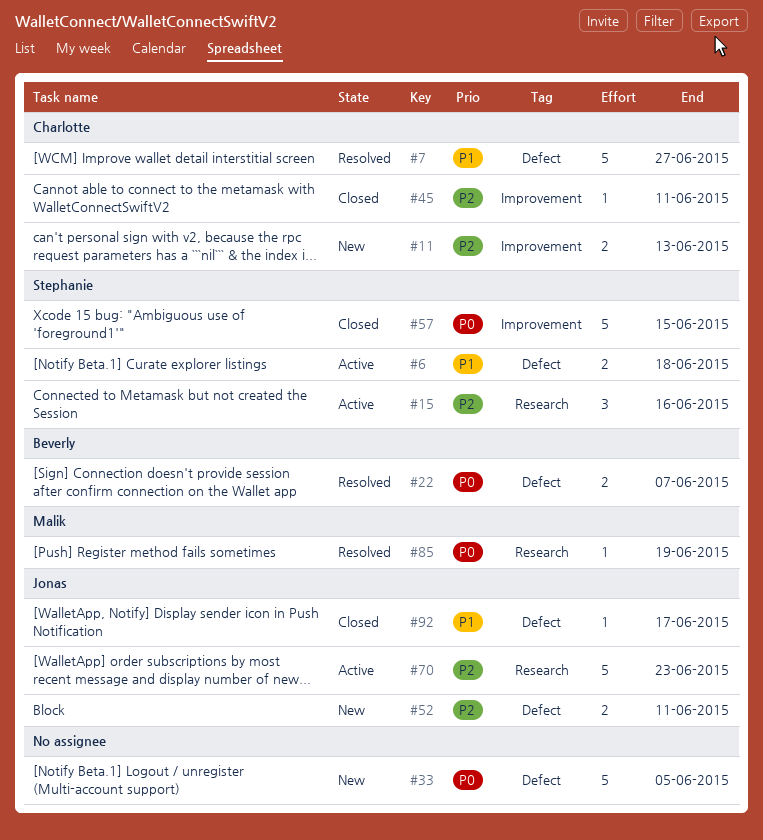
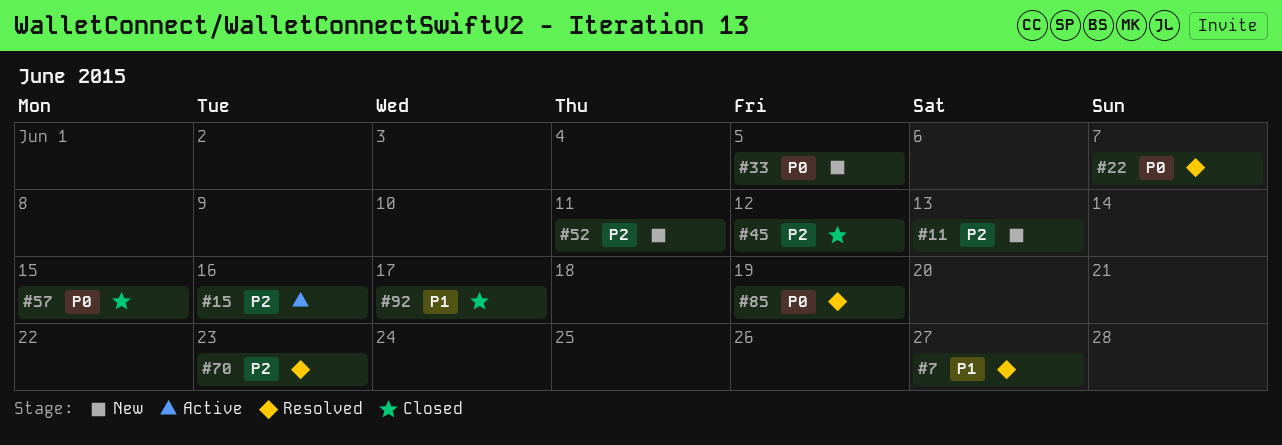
#6: present -> none
#45, due: Jun 11 -> Jun 12
#70, status: Active -> Resolved

